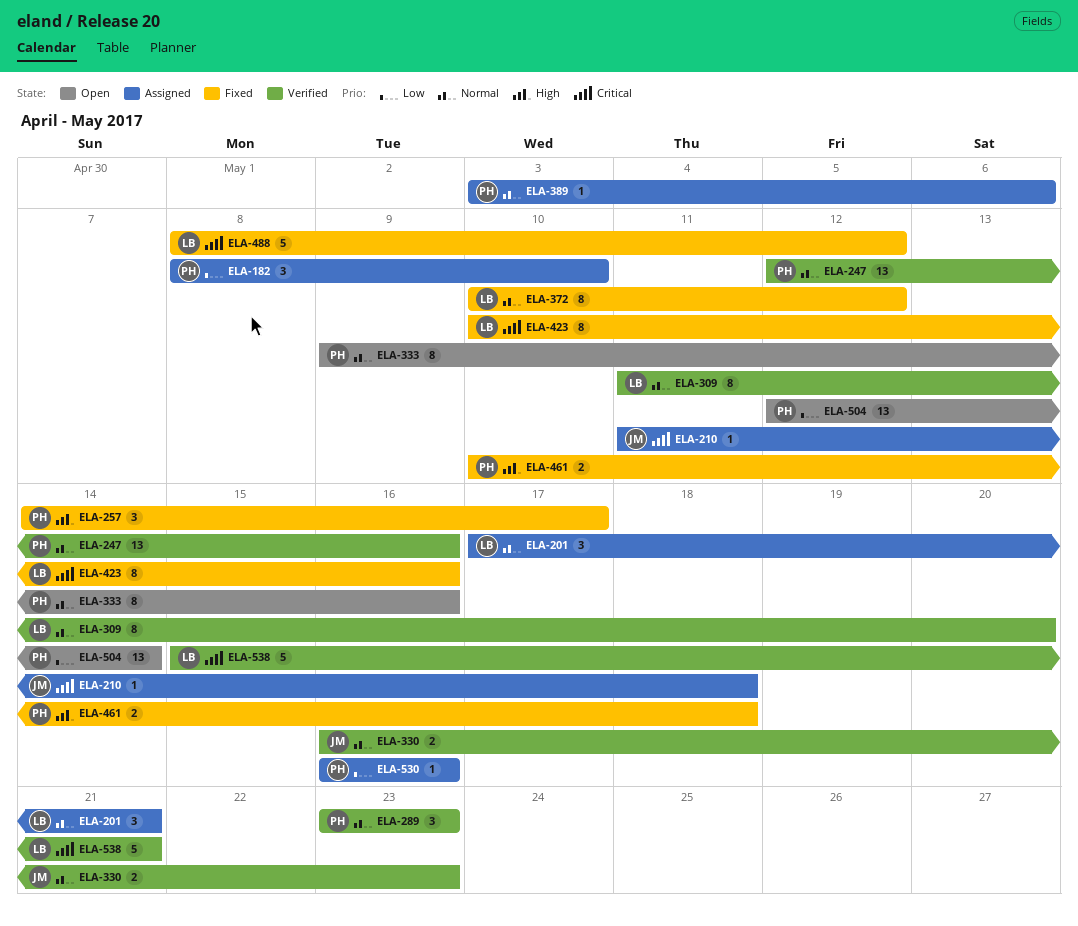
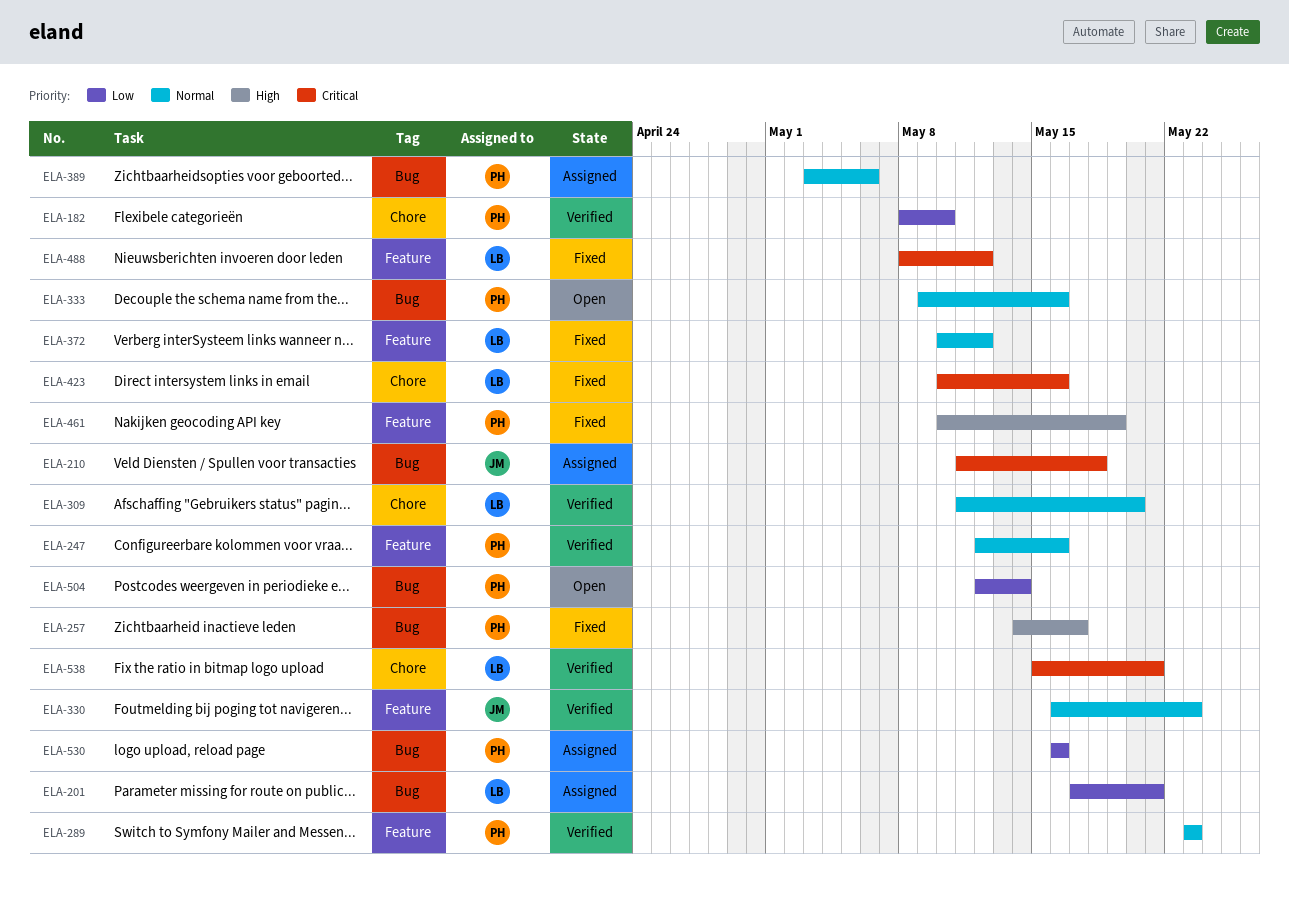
ELA-182, status: Assigned -> Verified
ELA-201, priority: Normal -> Low
ELA-461, due: May 18 -> May 19

